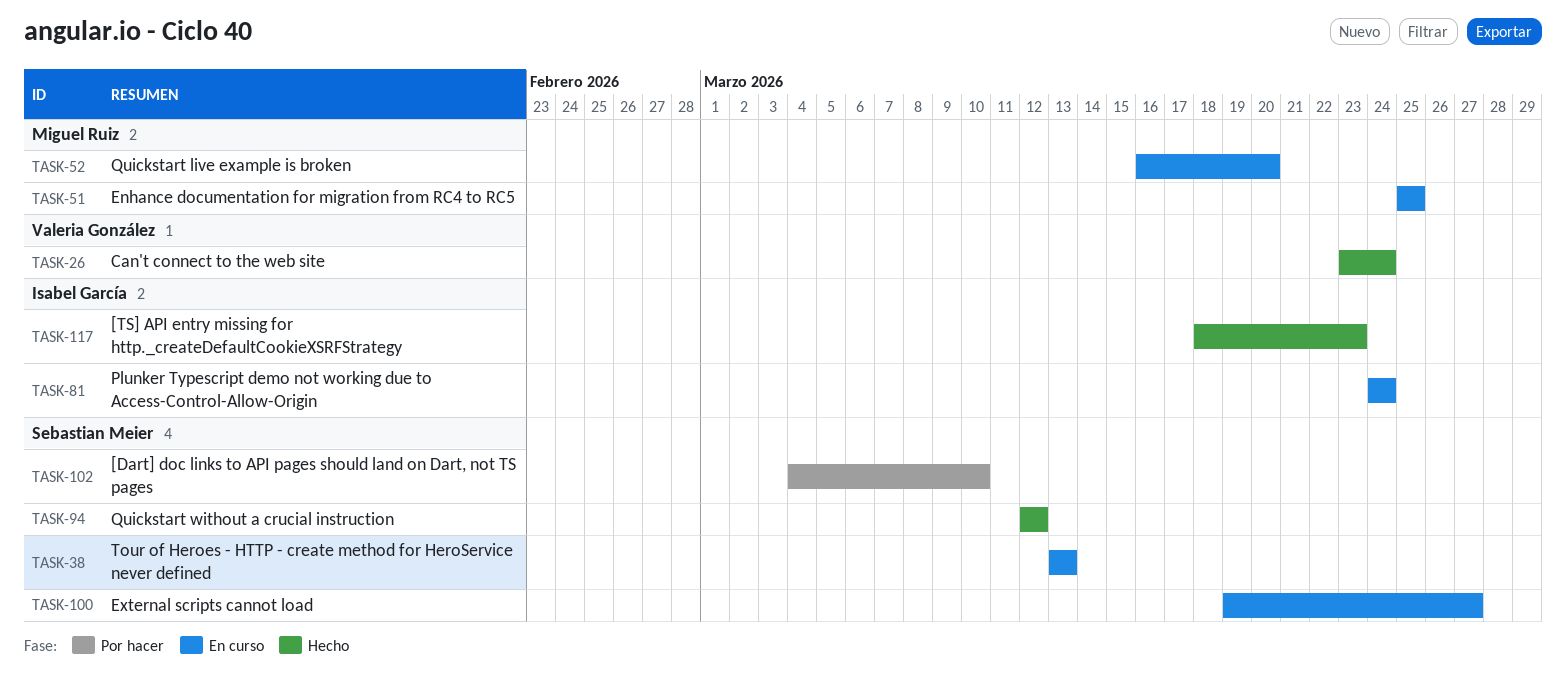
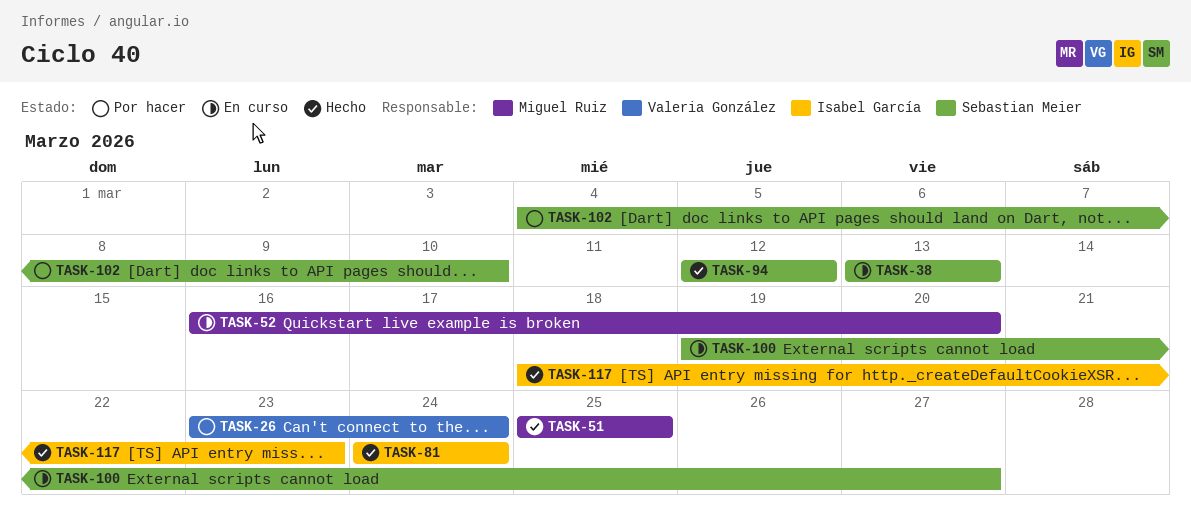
TASK-26, status: Hecho -> Por hacer
TASK-51, status: En curso -> Hecho
TASK-81, status: En curso -> Hecho

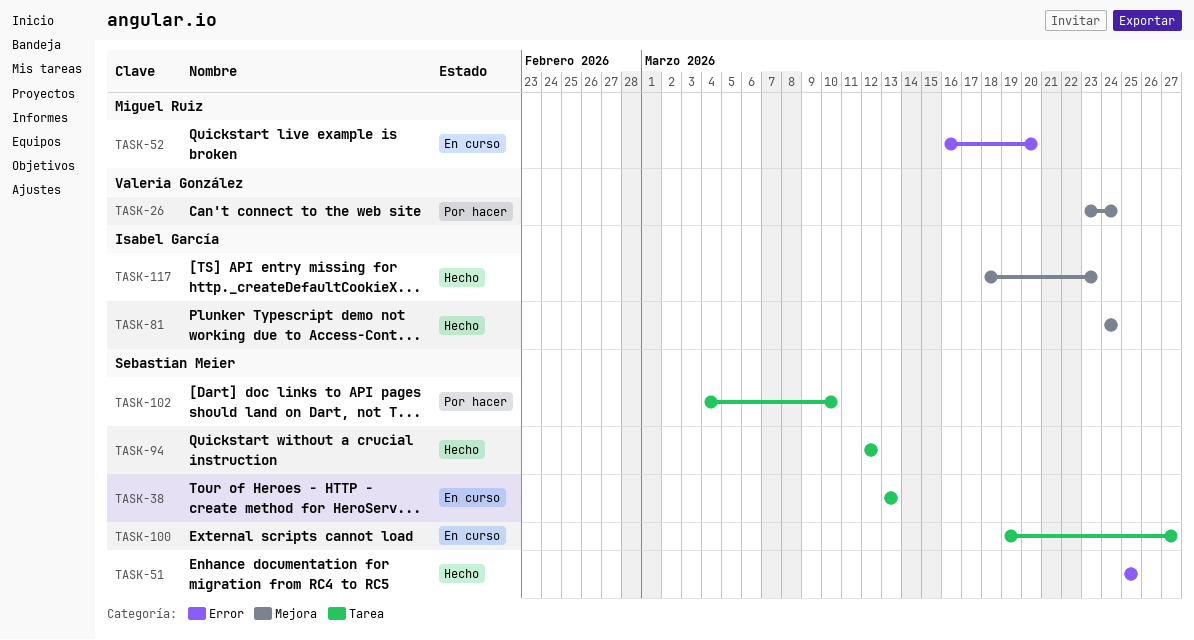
TASK-51, owner: Miguel Ruiz -> Sebastian Meier

